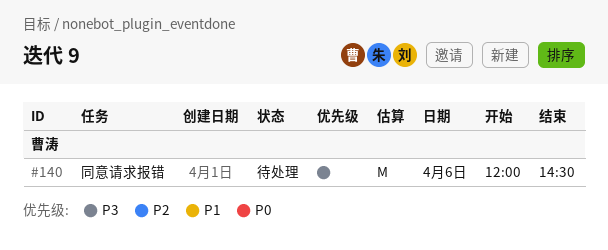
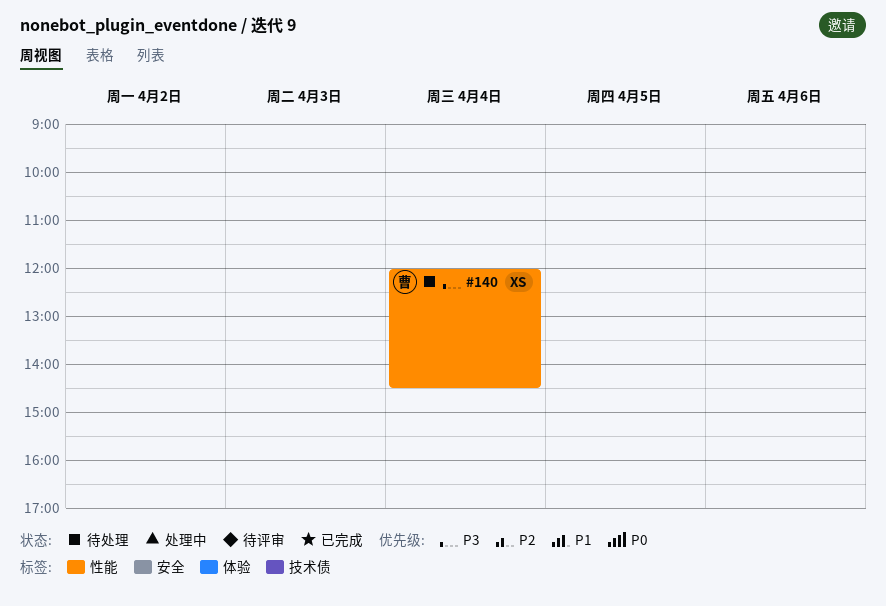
#140, estimate: M -> XS
#140, day: Apr 6 -> Apr 4

